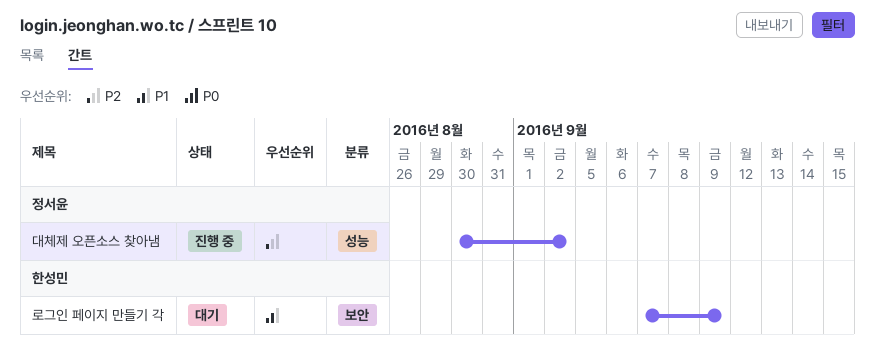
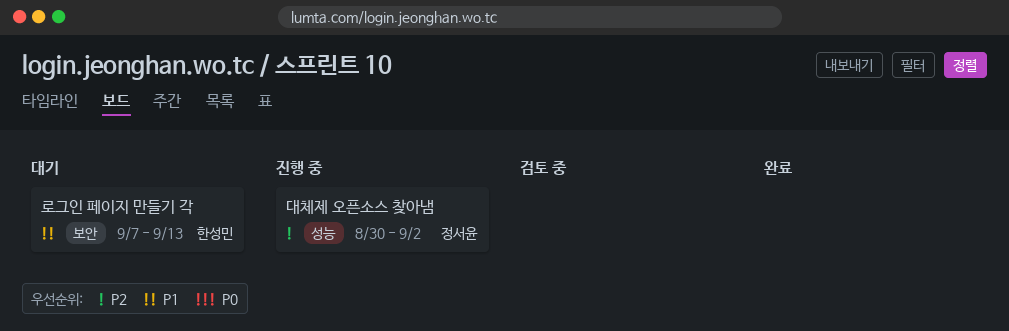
로그인 페이지 만들기 각, due: Sep 9 -> Sep 13

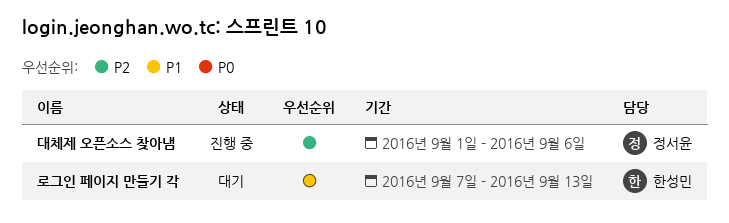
대체제 오픈소스 찾아냄, start: Aug 30 -> Sep 1
대체제 오픈소스 찾아냄, due: Sep 2 -> Sep 6

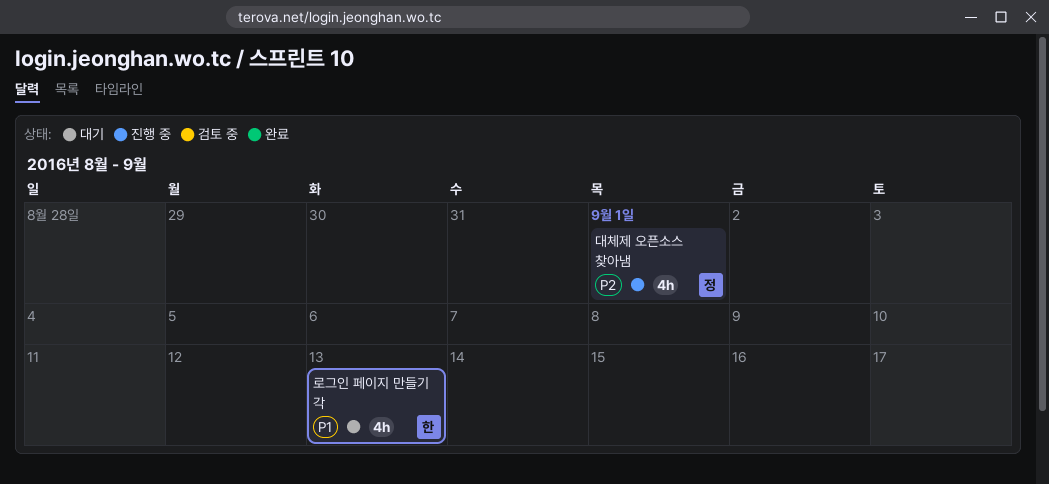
대체제 오픈소스 찾아냄, due: Sep 6 -> Sep 1

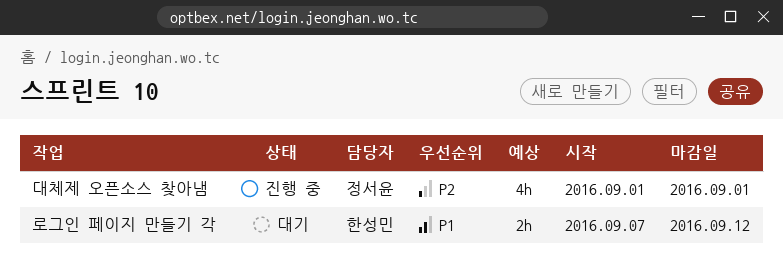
로그인 페이지 만들기 각, estimate: 4h -> 2h
로그인 페이지 만들기 각, due: Sep 13 -> Sep 12

